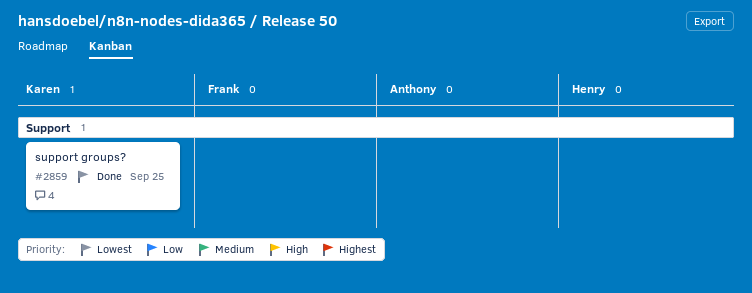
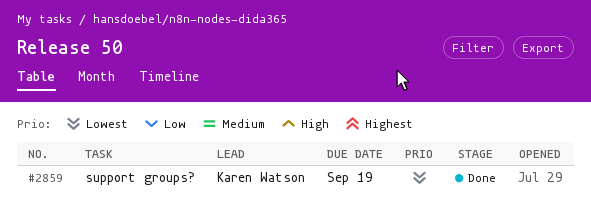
#2859, due: Sep 25 -> Sep 19

